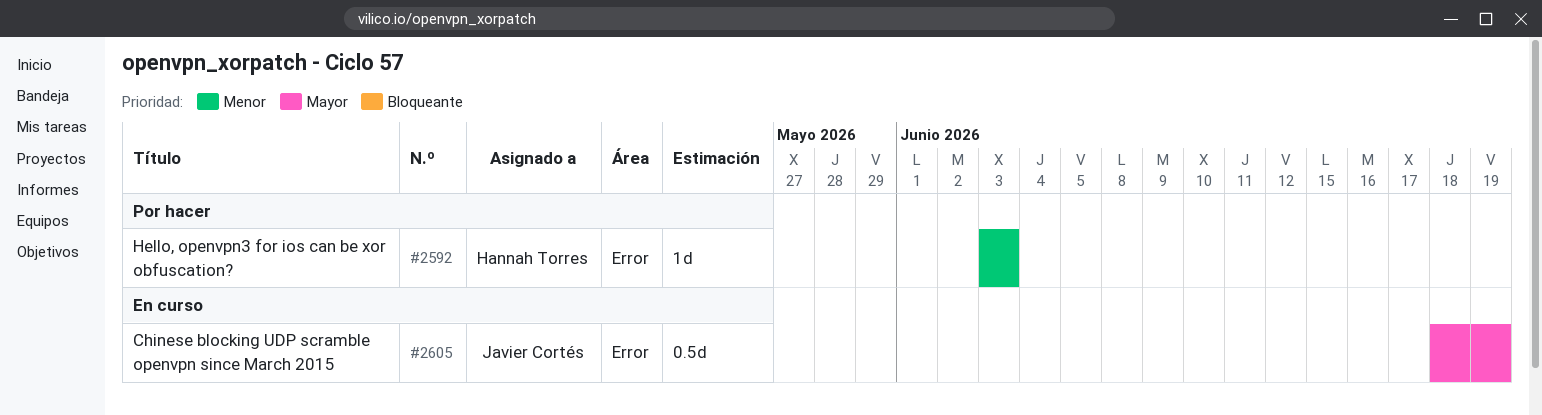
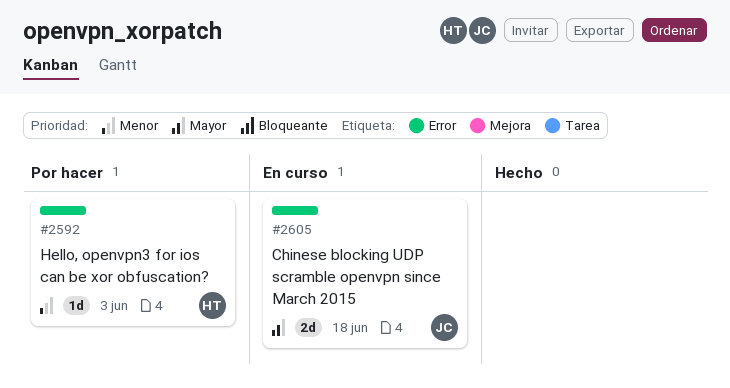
#2605, estimate: 0.5d -> 2d
#2605, due: Jun 19 -> Jun 18

